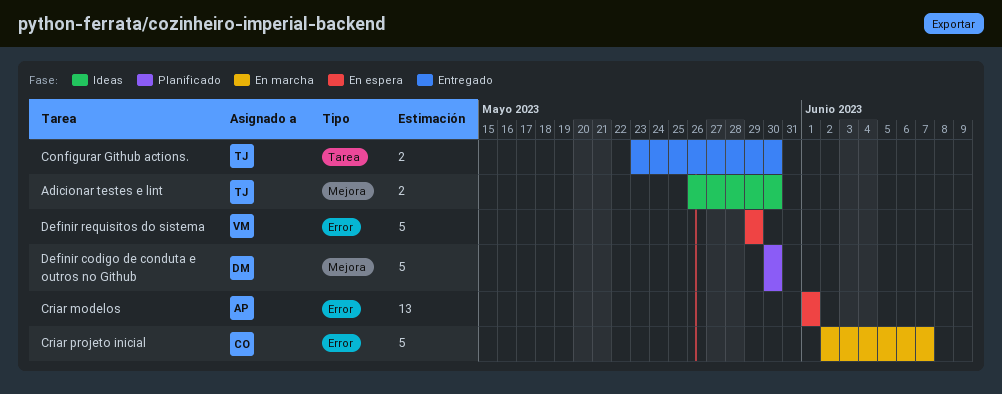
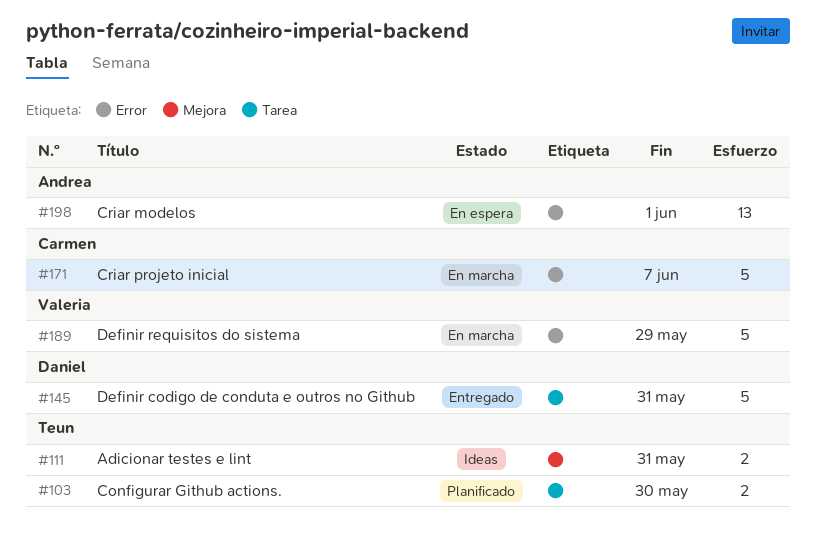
Adicionar testes e lint, due: May 30 -> May 31
Configurar Github actions., status: Entregado -> Planificado
Definir codigo de conduta e outros no Github, status: Planificado -> Entregado
Definir codigo de conduta e outros no Github, label: Mejora -> Tarea
Definir codigo de conduta e outros no Github, due: May 30 -> May 31
Definir requisitos do sistema, status: En espera -> En marcha

